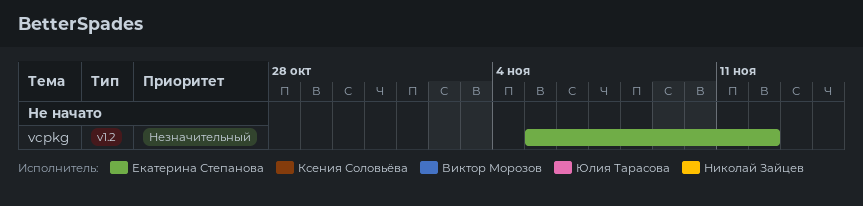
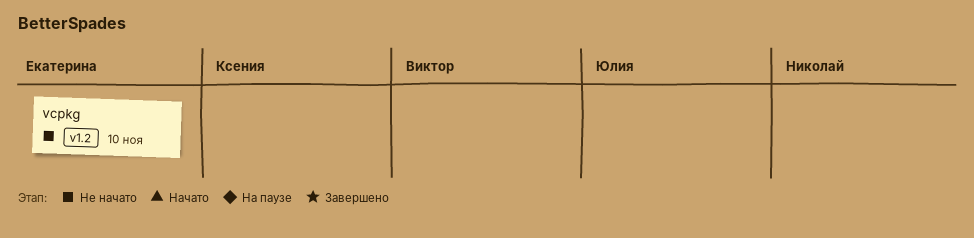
vcpkg, due: Nov 12 -> Nov 10

